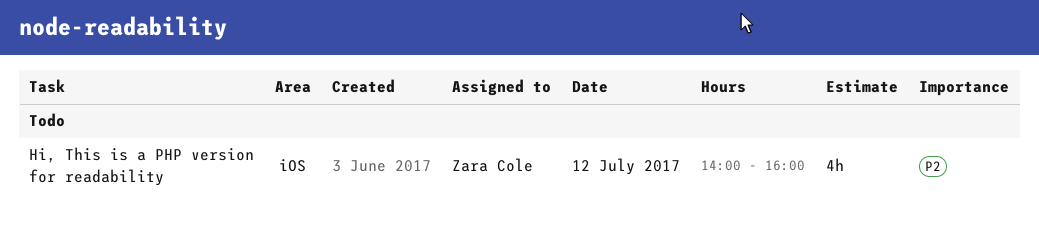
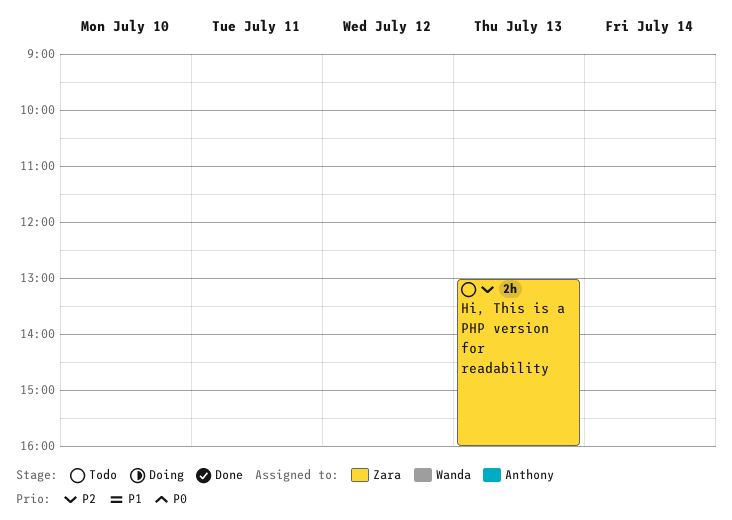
Hi, This is a PHP version for readability, estimate: 4h -> 2h
Hi, This is a PHP version for readability, day: Jul 12 -> Jul 13
Hi, This is a PHP version for readability, begins: 14:00 -> 13:00

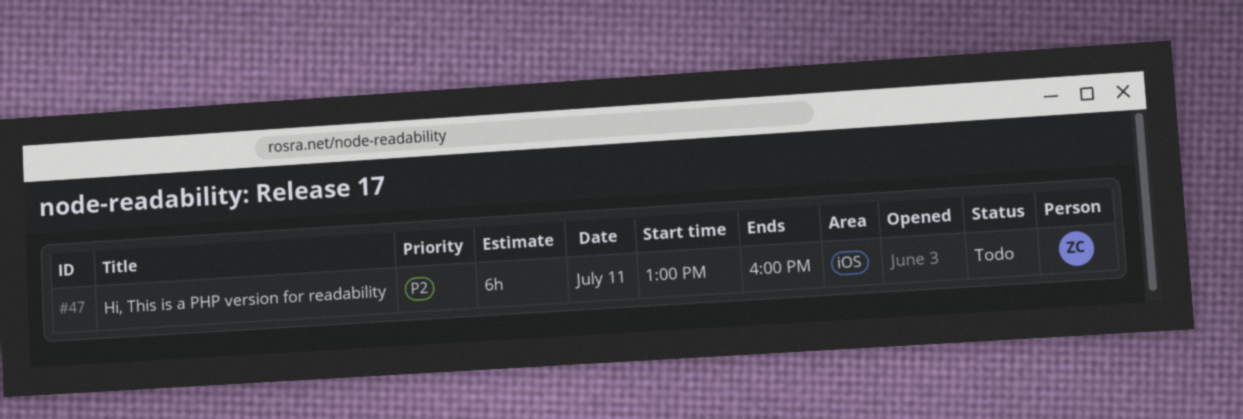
Hi, This is a PHP version for readability, estimate: 2h -> 6h
Hi, This is a PHP version for readability, day: Jul 13 -> Jul 11

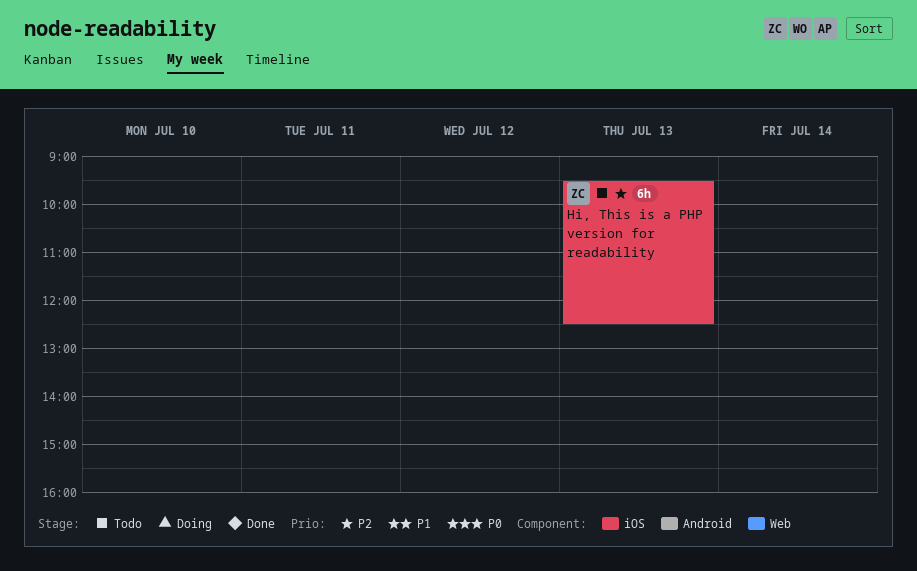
Hi, This is a PHP version for readability, day: Jul 11 -> Jul 13
Hi, This is a PHP version for readability, begins: 13:00 -> 09:30
Hi, This is a PHP version for readability, ends: 16:00 -> 12:30

